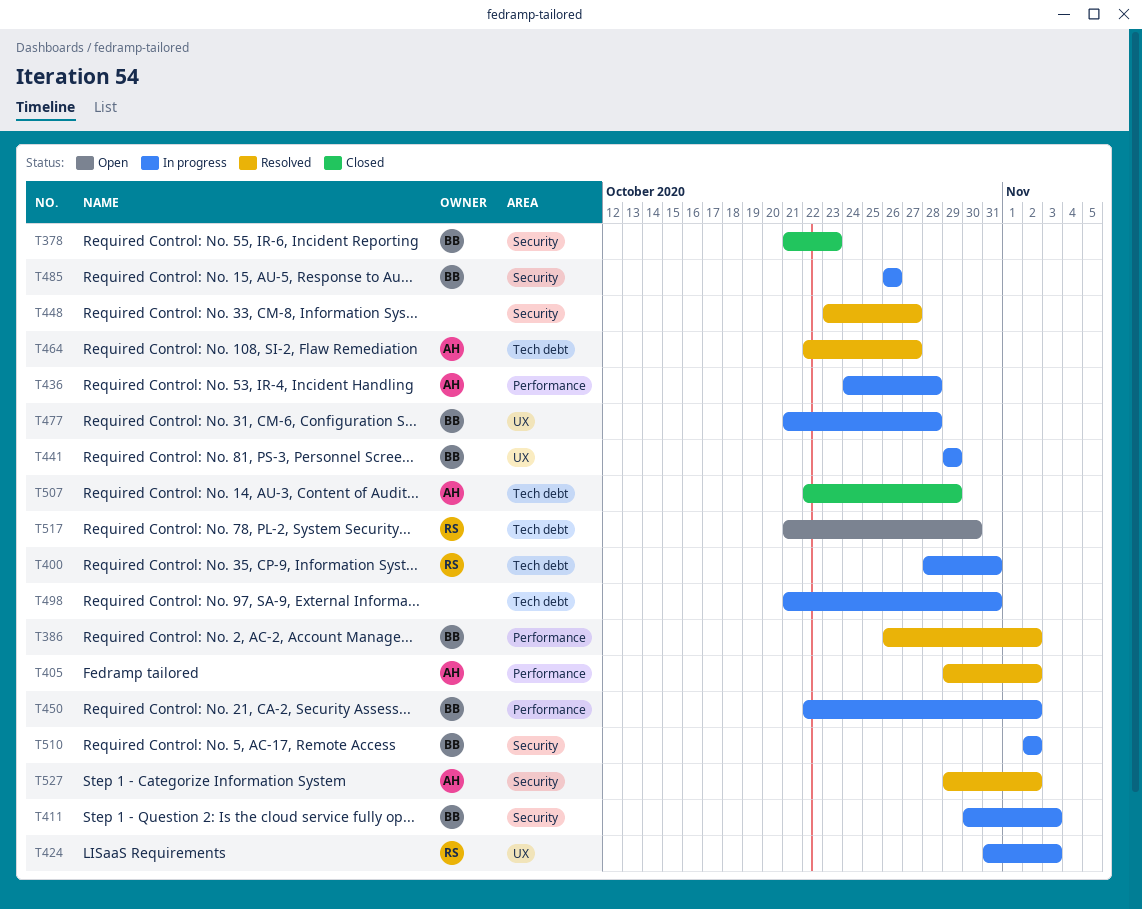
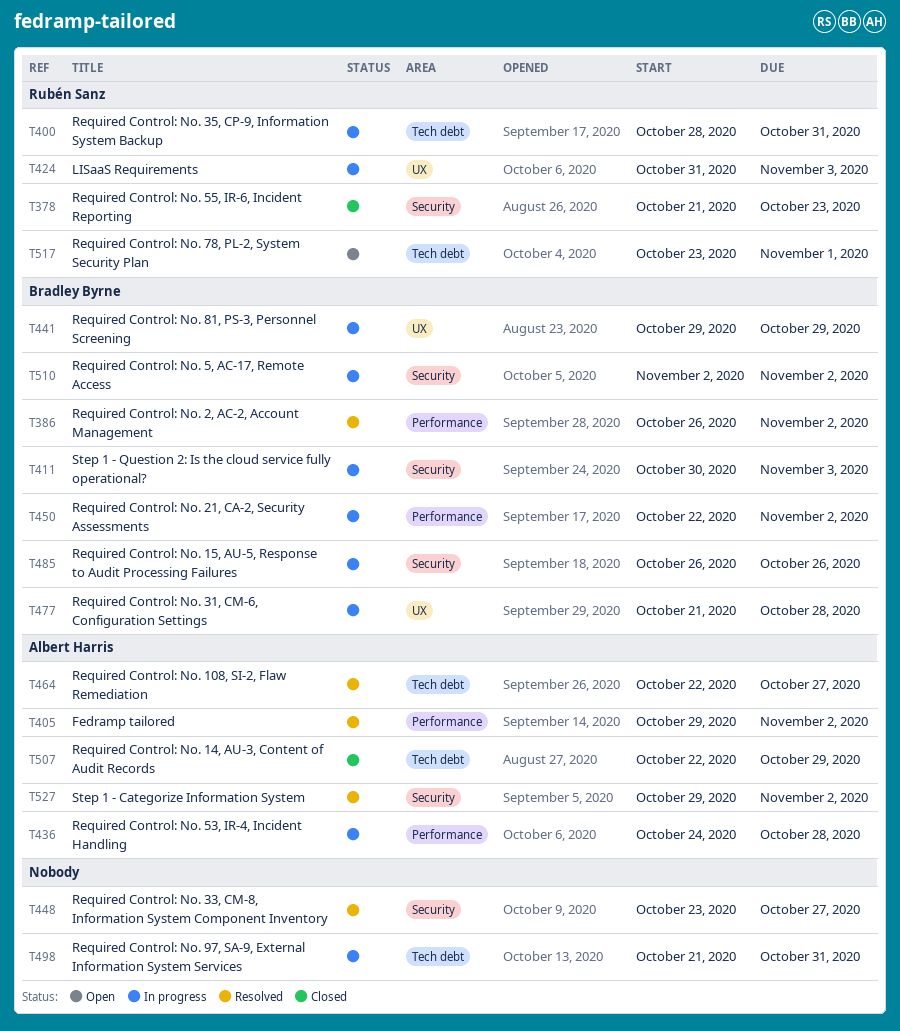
T378, owner: Bradley Byrne -> Rubén Sanz
T517, start: Oct 21 -> Oct 23
T517, due: Oct 30 -> Nov 1

